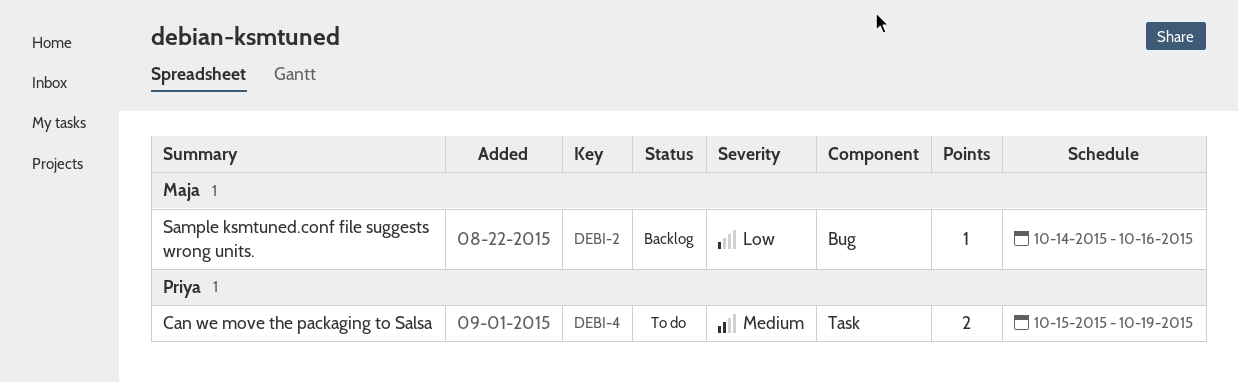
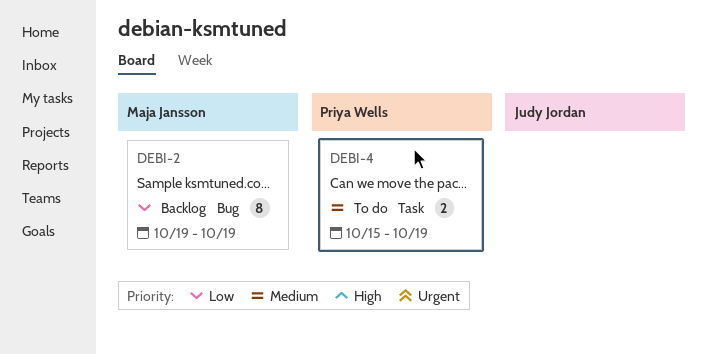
DEBI-2, estimate: 1 -> 8
DEBI-2, start: Oct 14 -> Oct 19
DEBI-2, due: Oct 16 -> Oct 19

